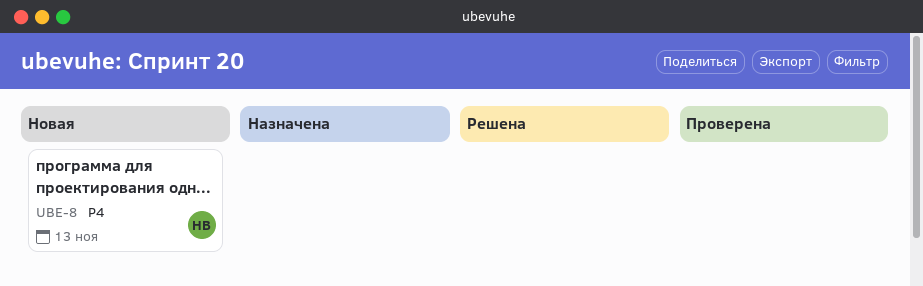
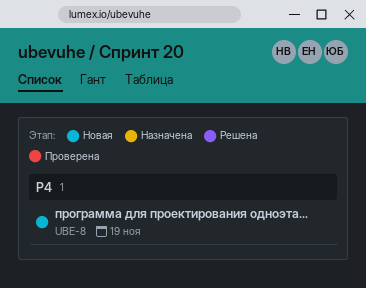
UBE-8, due: Nov 13 -> Nov 19

